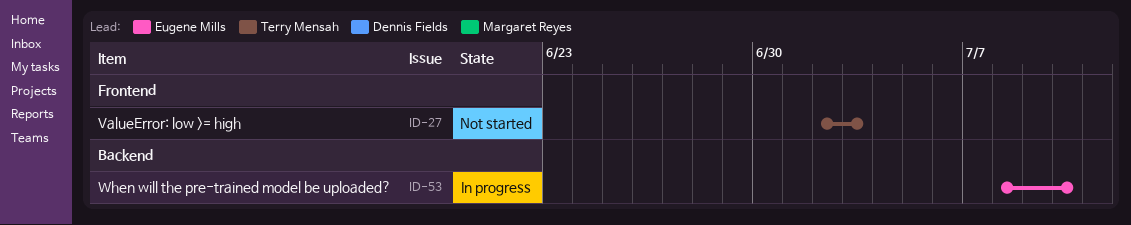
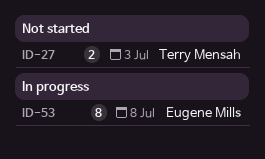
ID-53, due: Jul 10 -> Jul 8

